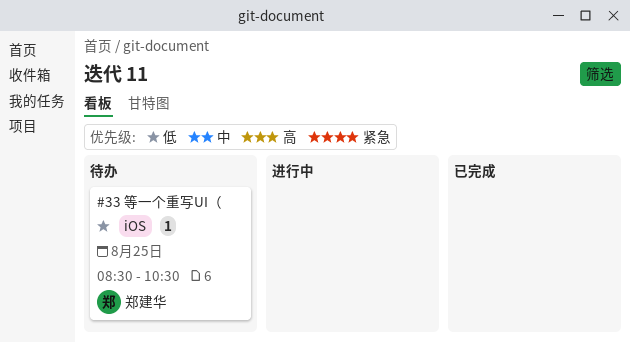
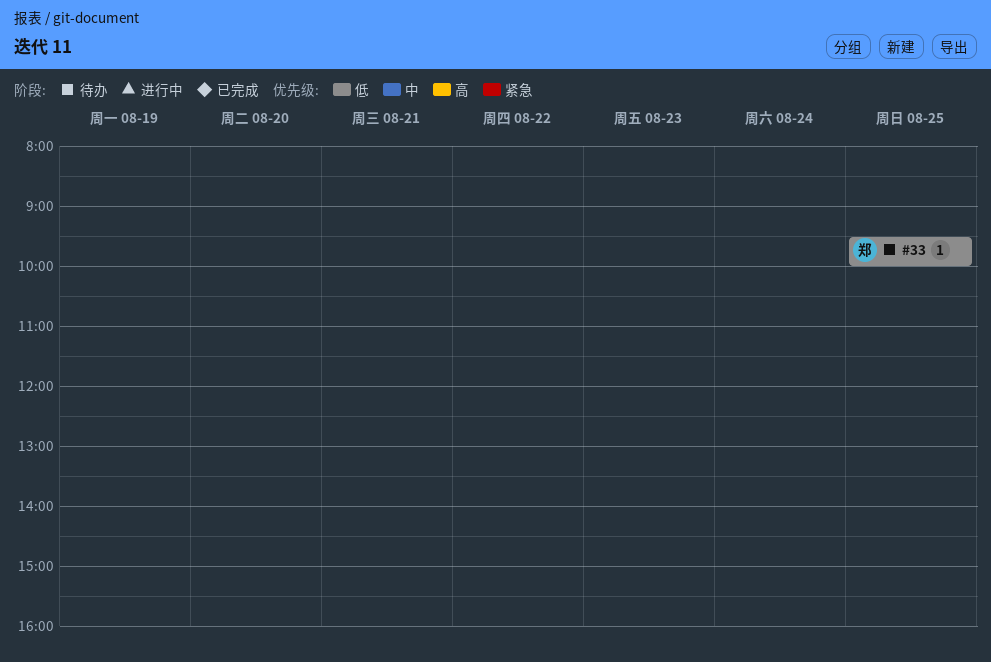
#33, begins: 08:30 -> 09:30
#33, ends: 10:30 -> 10:00

